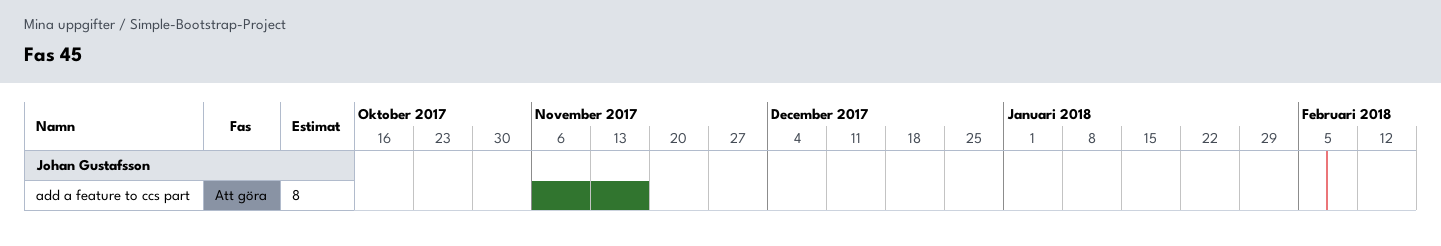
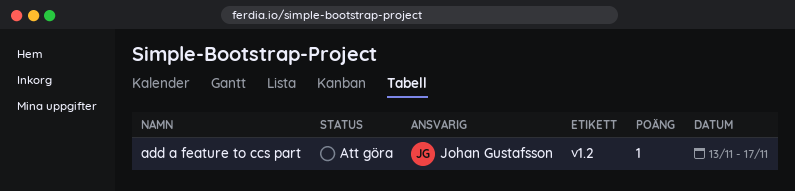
add a feature to ccs part, estimate: 8 -> 1
add a feature to ccs part, start: Nov 6 -> Nov 13

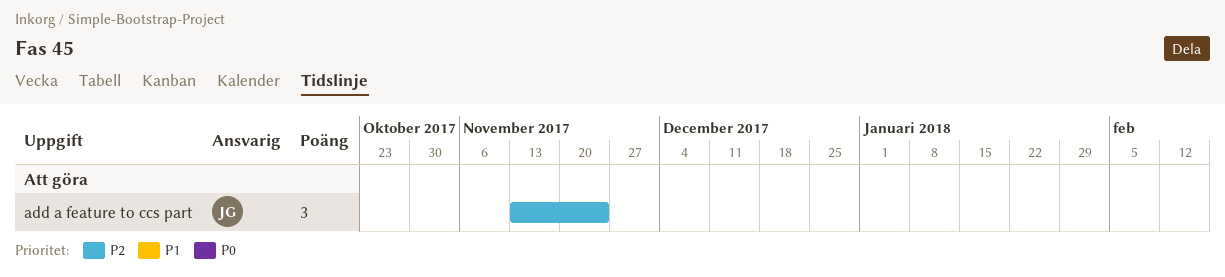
add a feature to ccs part, estimate: 1 -> 3
add a feature to ccs part, due: Nov 17 -> Nov 24

